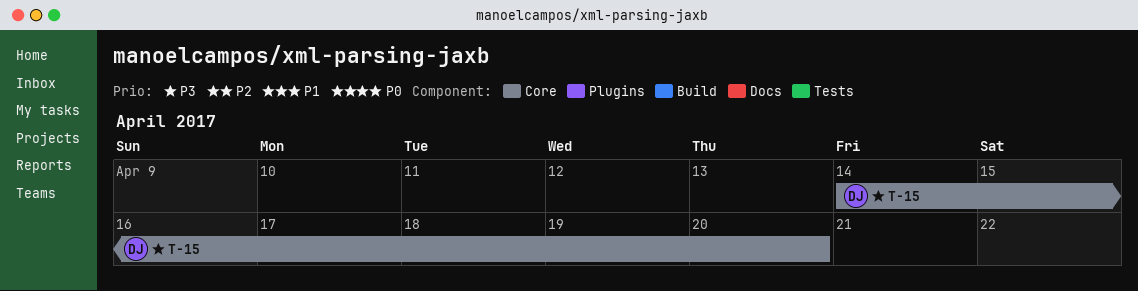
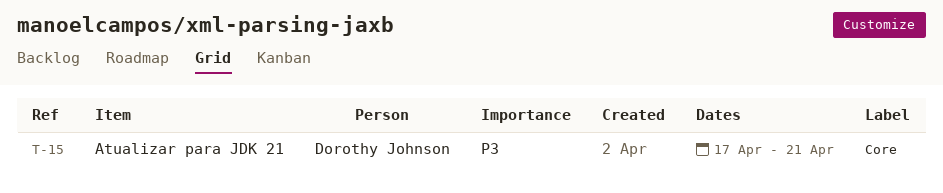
T-15, start: Apr 14 -> Apr 17
T-15, due: Apr 20 -> Apr 21

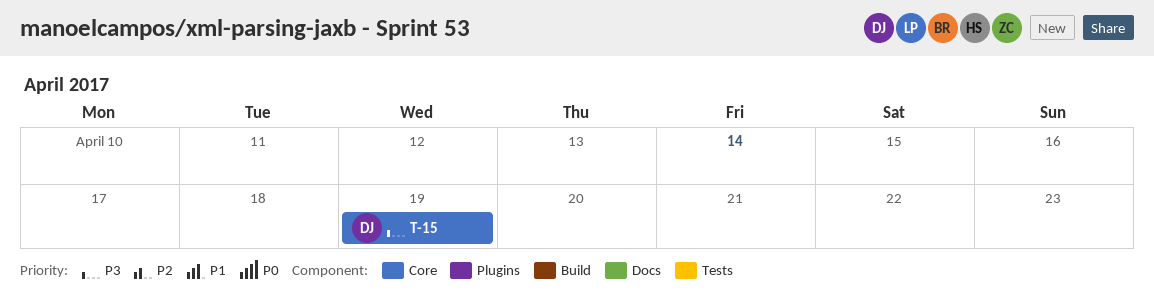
T-15, start: Apr 17 -> Apr 19
T-15, due: Apr 21 -> Apr 19

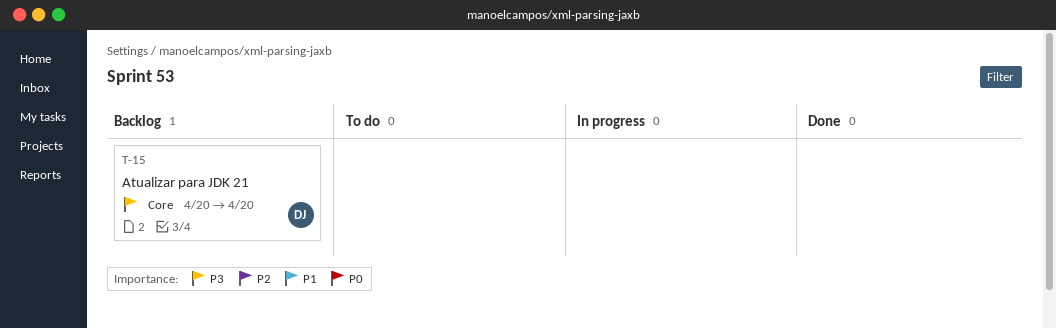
T-15, start: Apr 19 -> Apr 20
T-15, due: Apr 19 -> Apr 20

